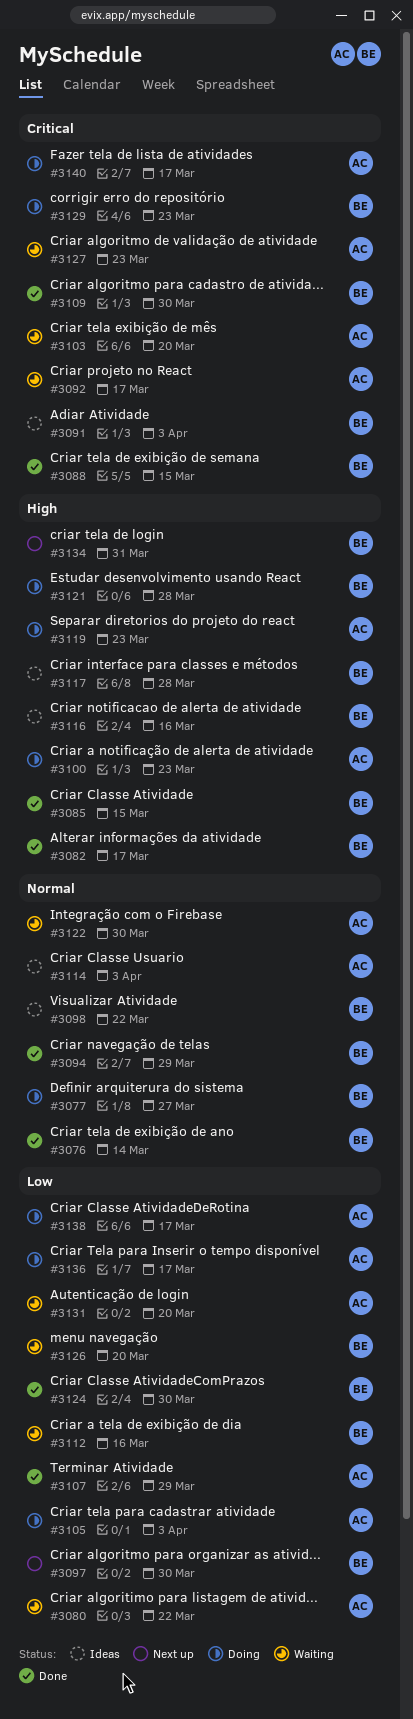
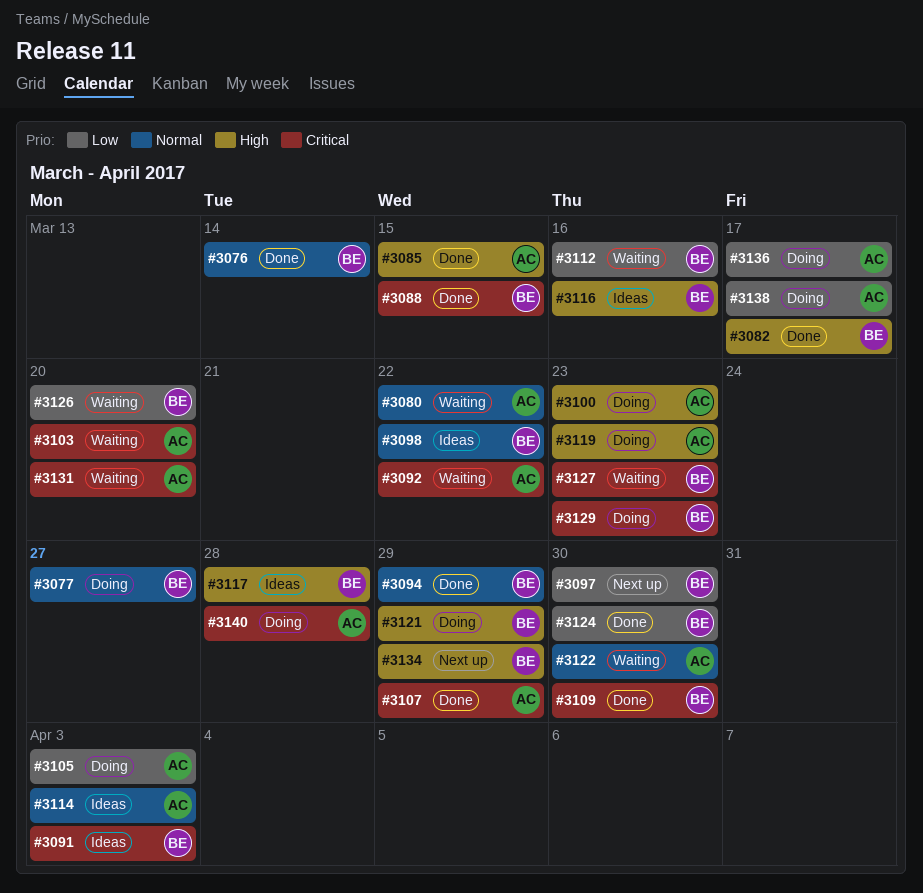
#3080, priority: Low -> Normal
#3085, owner: BE -> AC
#3092, due: Mar 17 -> Mar 22
#3107, priority: Low -> Critical
#3121, due: Mar 28 -> Mar 29
#3127, owner: AC -> BE
#3131, priority: Low -> Critical
#3134, due: Mar 31 -> Mar 29
#3140, due: Mar 17 -> Mar 28

